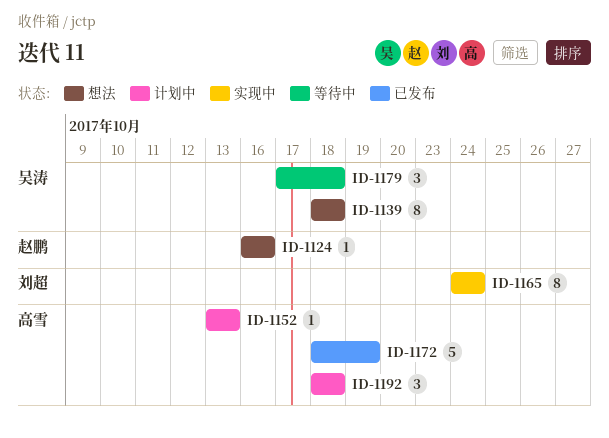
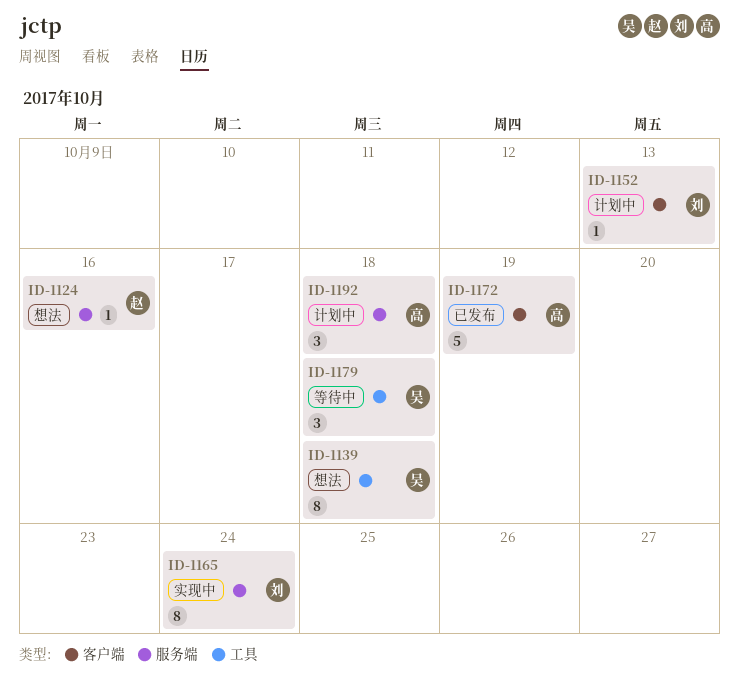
ID-1152, owner: 高雪 -> 刘超

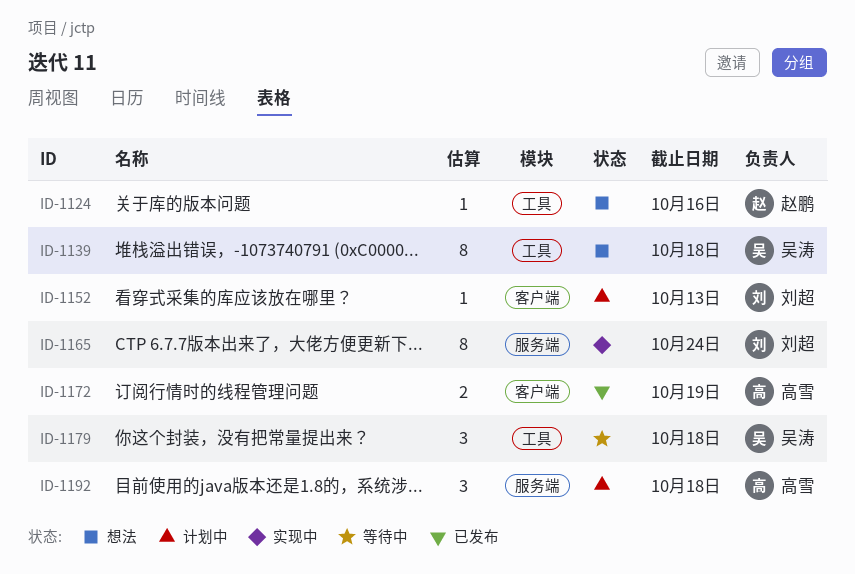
ID-1124, label: 服务端 -> 工具
ID-1172, estimate: 5 -> 2

